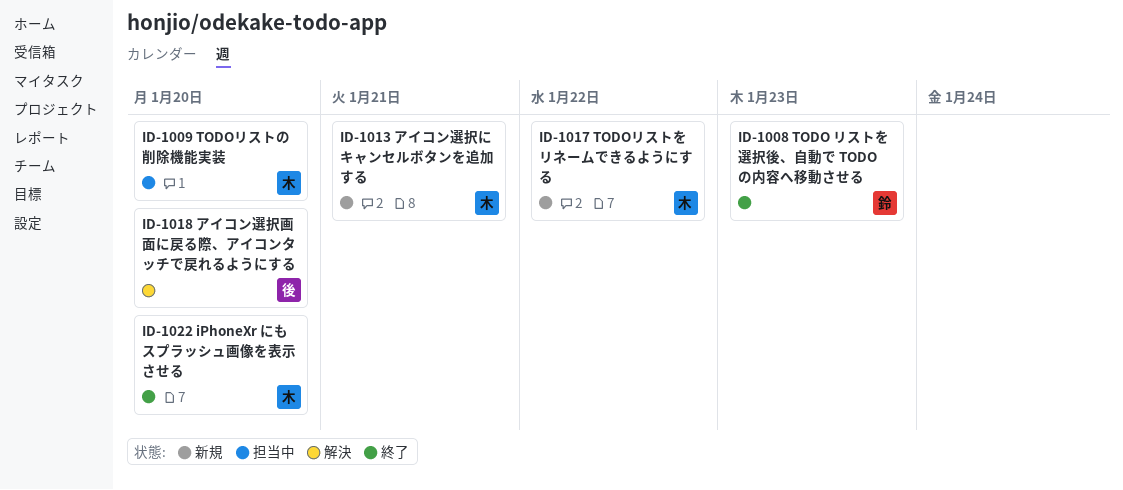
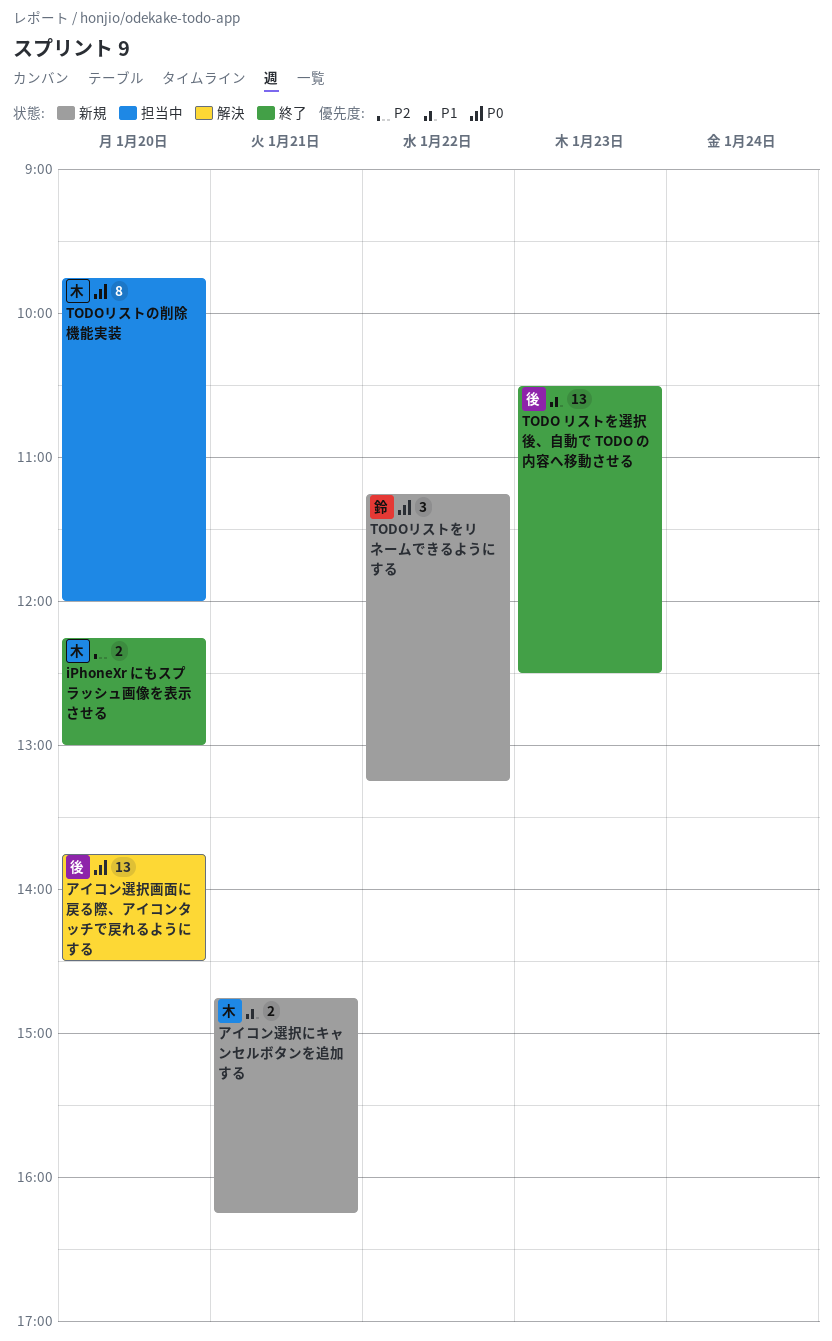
TODO リストを選択後、自動で TODO の内容へ移動させる, owner: 鈴 -> 後
TODOリストをリネームできるようにする, owner: 木 -> 鈴

